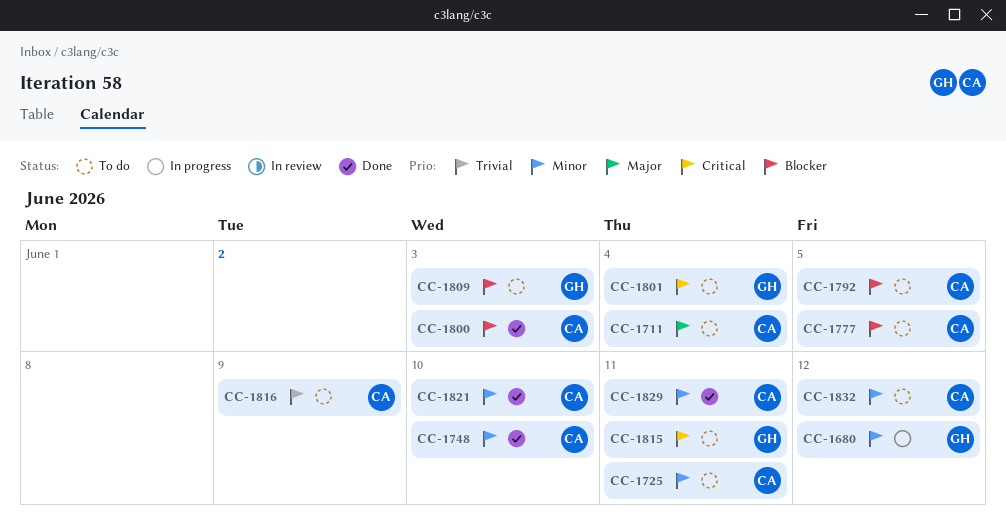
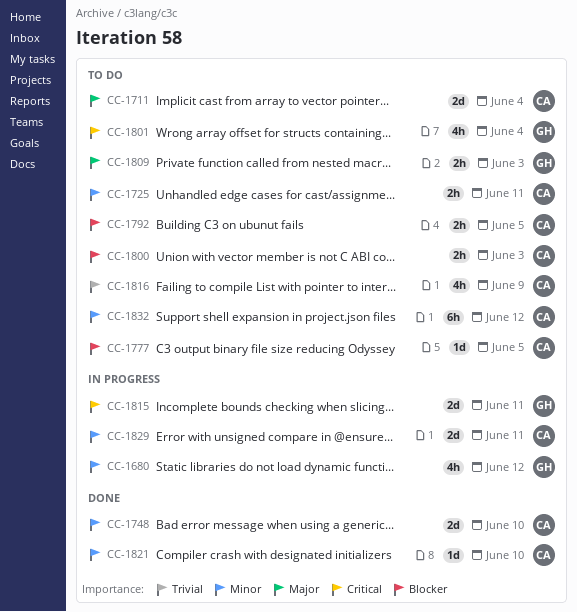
CC-1800, status: Done -> To do
CC-1809, priority: Blocker -> Major
CC-1815, status: To do -> In progress
CC-1829, status: Done -> In progress

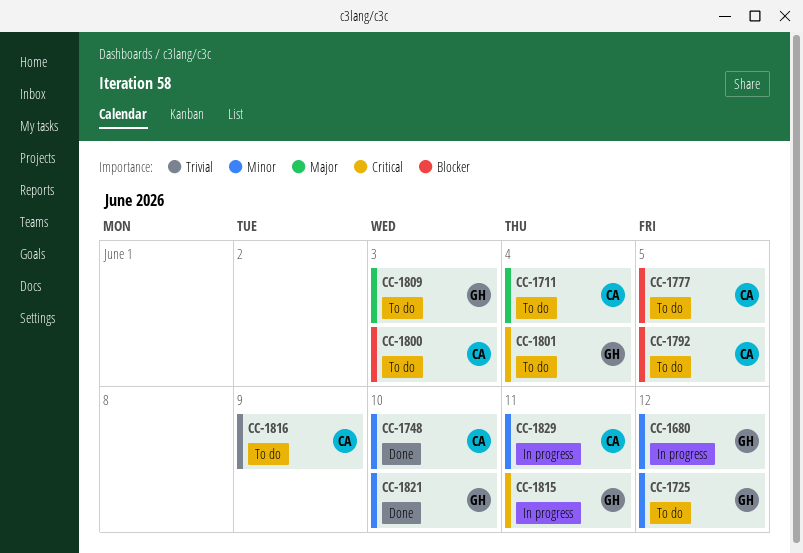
CC-1725, owner: CA -> GH
CC-1725, due: Jun 11 -> Jun 12
CC-1821, owner: CA -> GH
CC-1832: present -> none

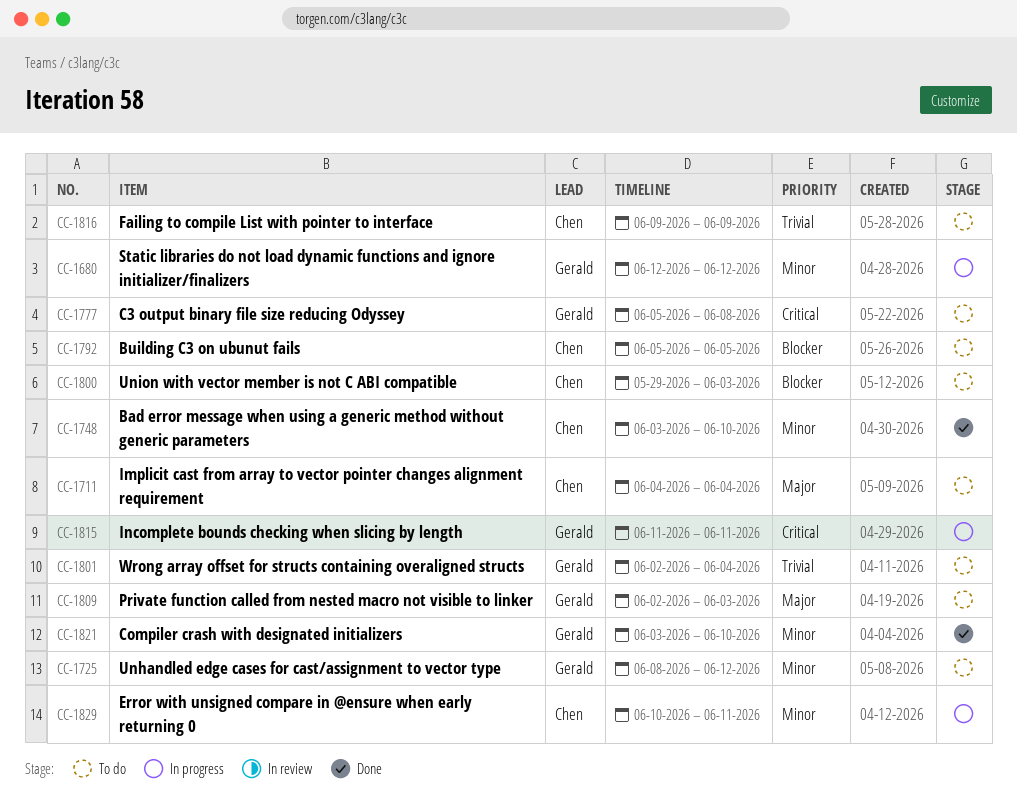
CC-1777, owner: Chen -> Gerald
CC-1777, priority: Blocker -> Critical
CC-1777, due: Jun 5 -> Jun 8
CC-1801, priority: Critical -> Trivial

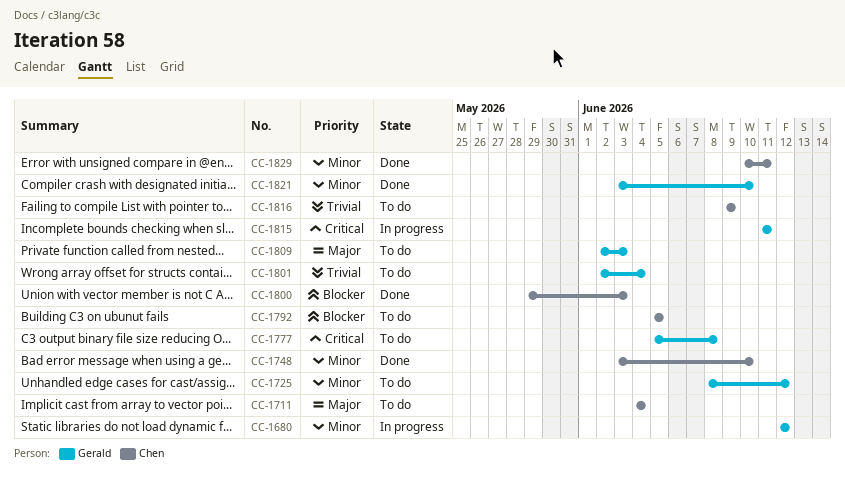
CC-1800, status: To do -> Done
CC-1829, status: In progress -> Done

